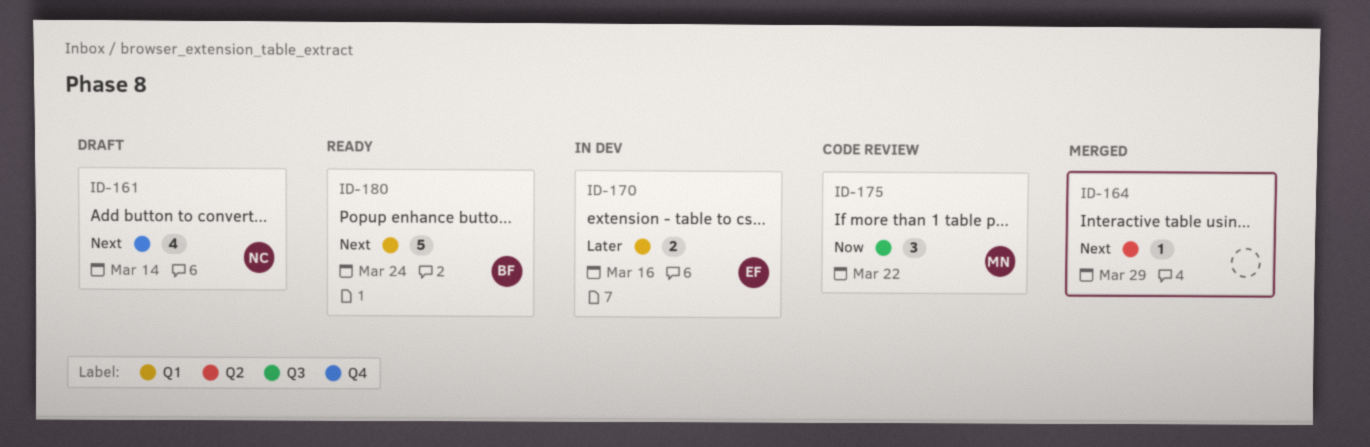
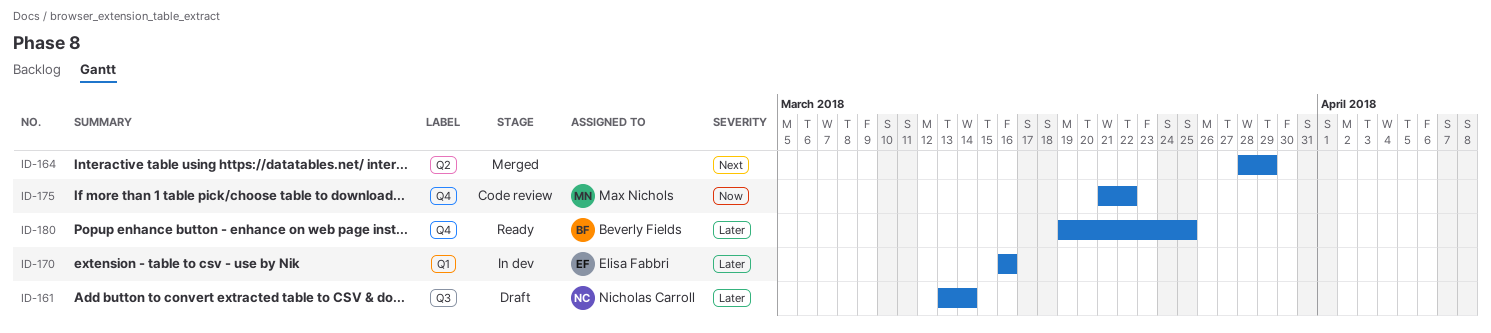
ID-161, priority: Next -> Later
ID-161, label: Q4 -> Q3
ID-175, label: Q3 -> Q4
ID-180, priority: Next -> Later
ID-180, label: Q1 -> Q4
ID-180, due: Mar 24 -> Mar 25

